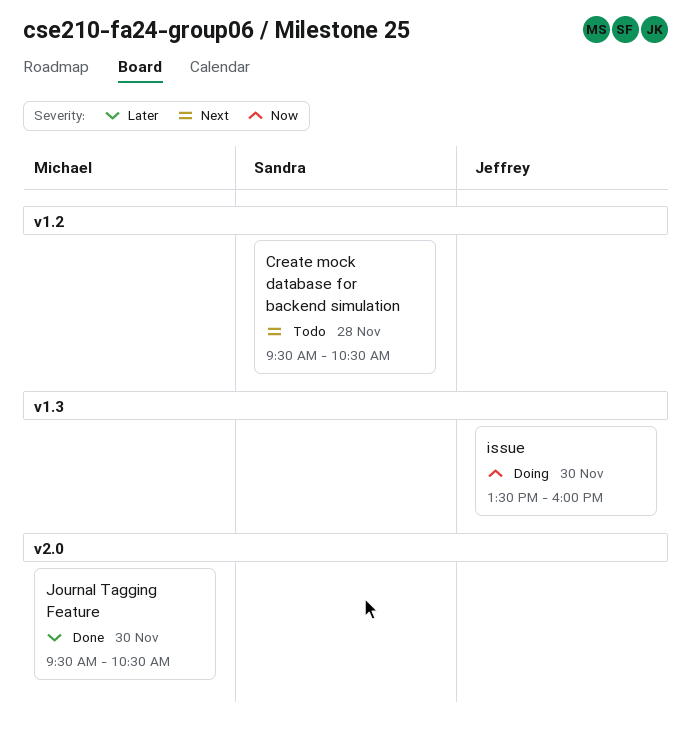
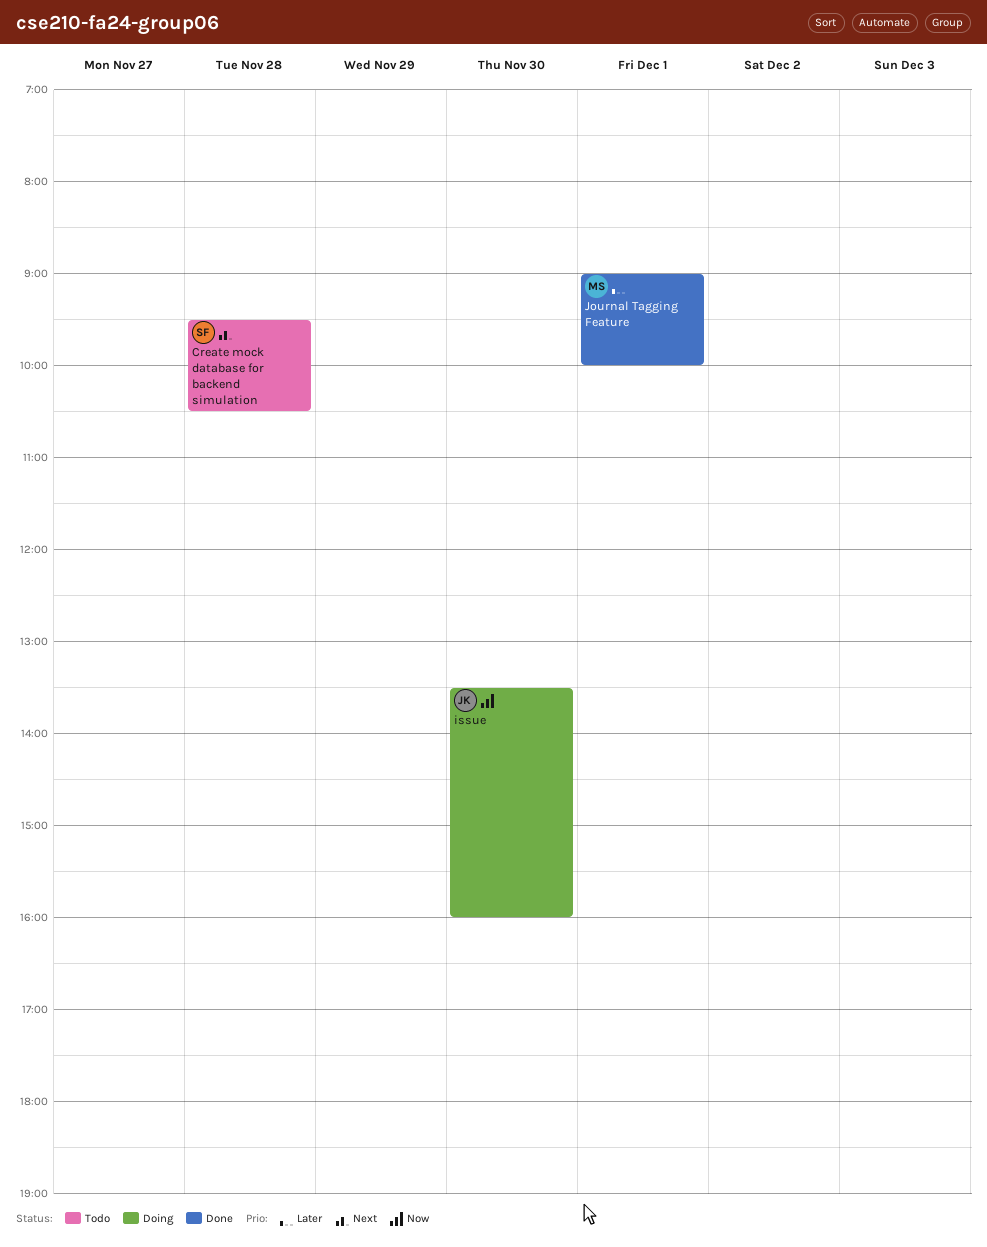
Journal Tagging Feature, day: Nov 30 -> Dec 1
Journal Tagging Feature, begins: 09:30 -> 09:00
Journal Tagging Feature, ends: 10:30 -> 10:00

